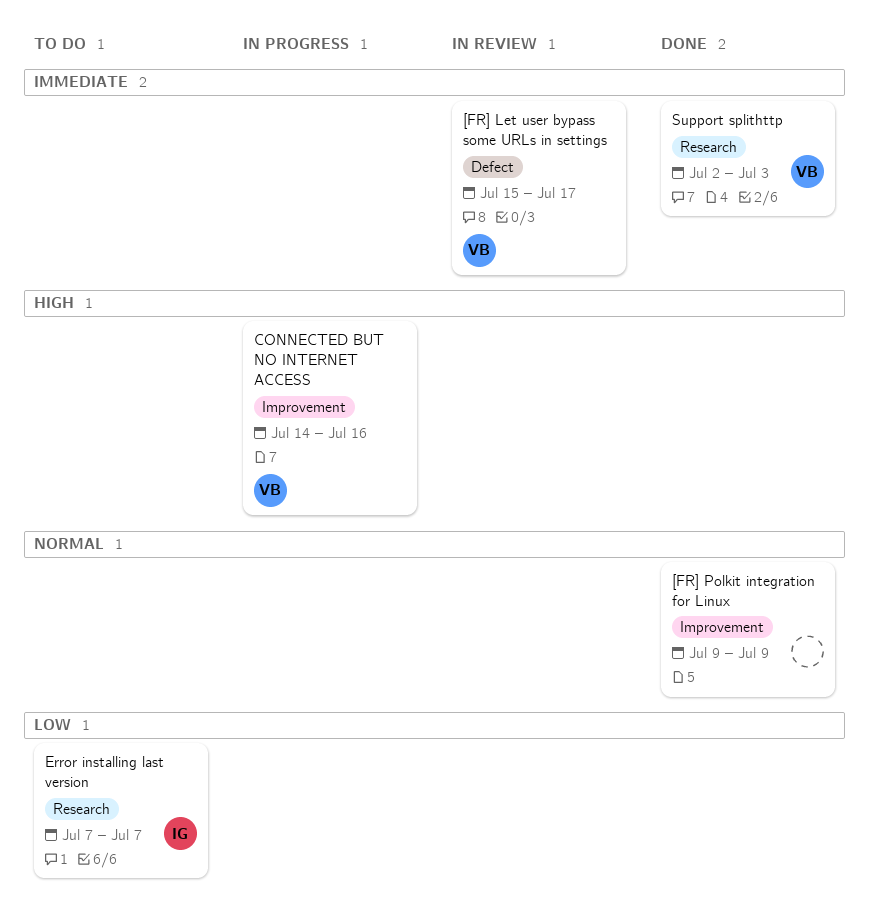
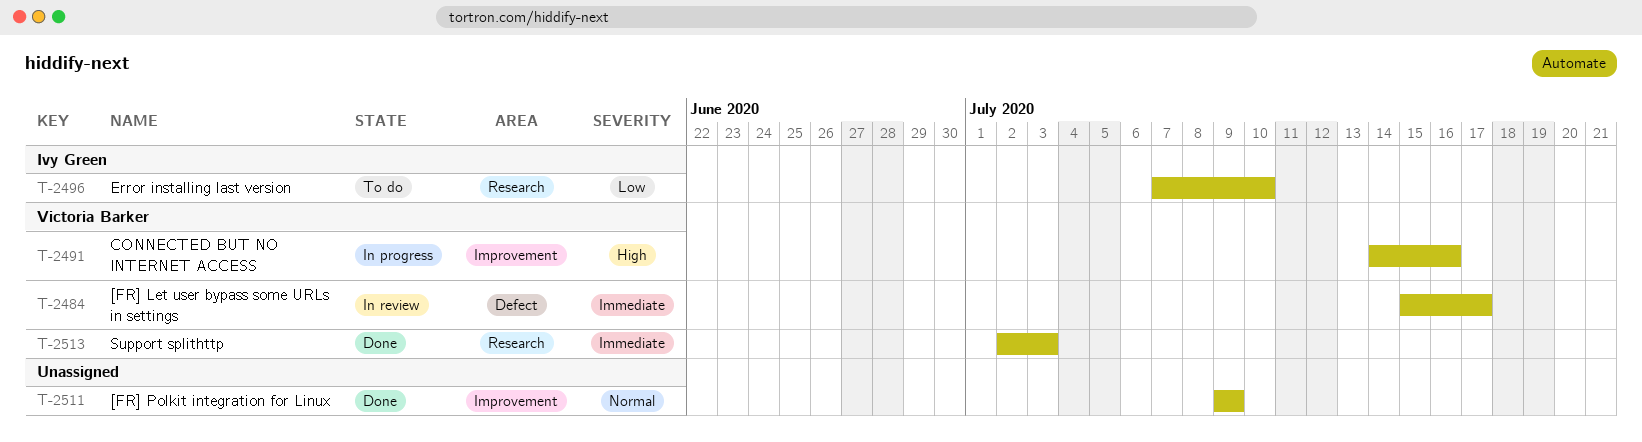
Error installing last version, due: Jul 7 -> Jul 10

